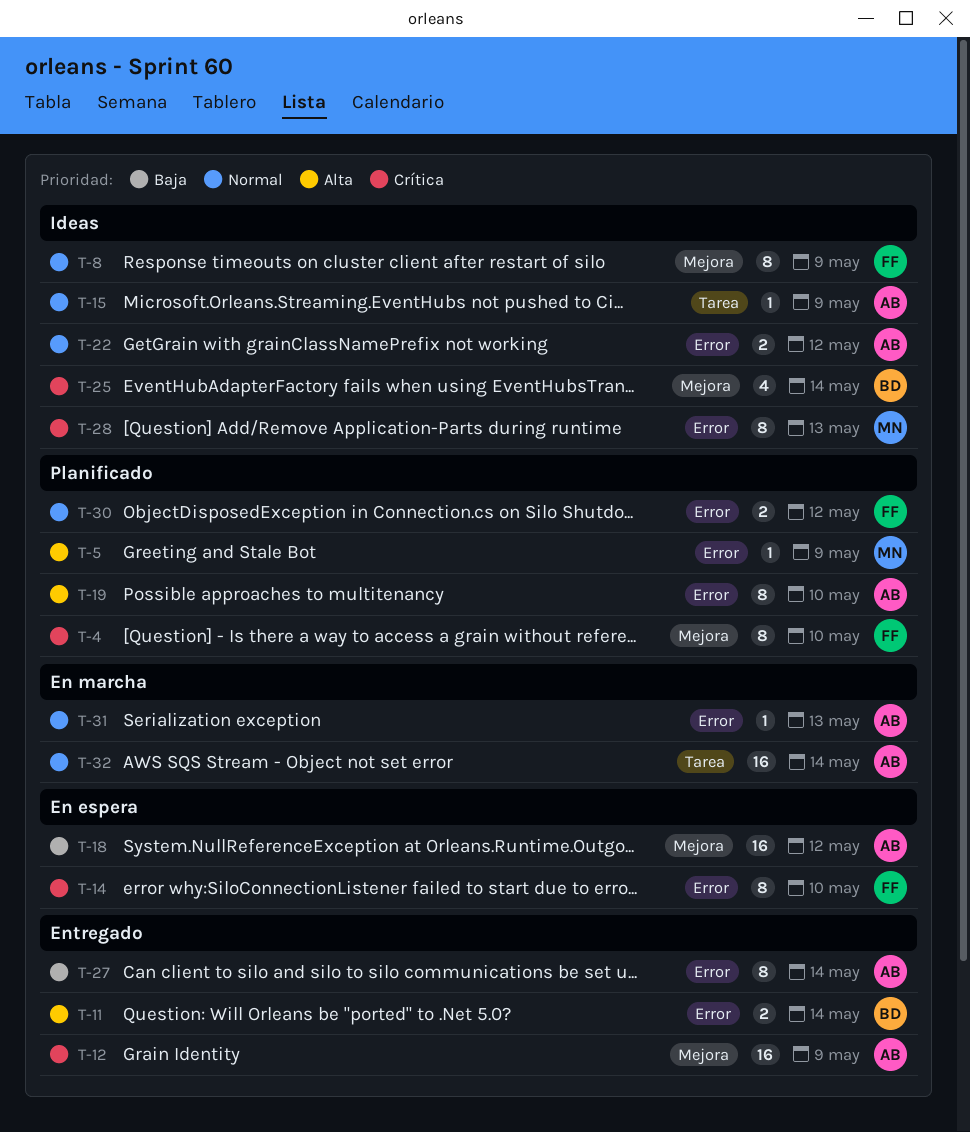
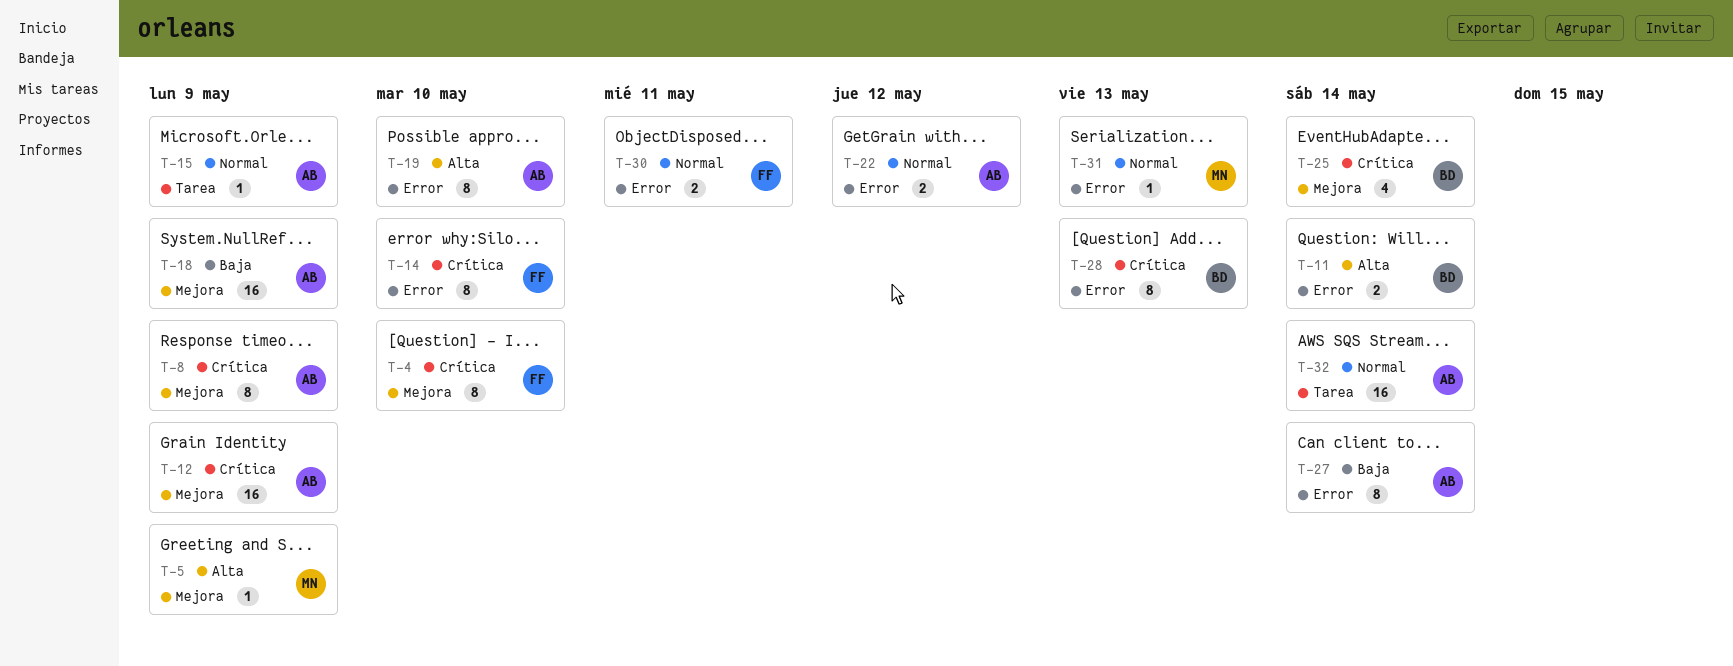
T-5, label: Error -> Mejora
T-8, owner: FF -> AB
T-8, priority: Normal -> Crítica
T-18, due: May 12 -> May 9
T-28, owner: MN -> BD
T-30, due: May 12 -> May 11
T-31, owner: AB -> MN

